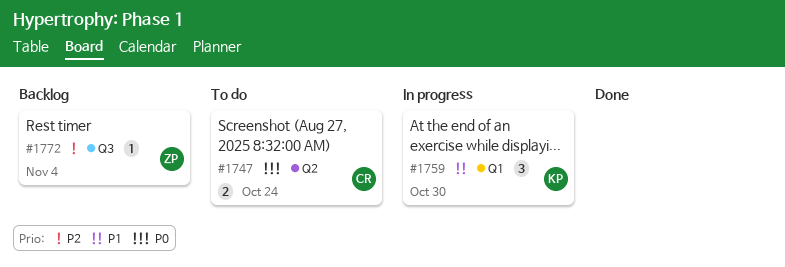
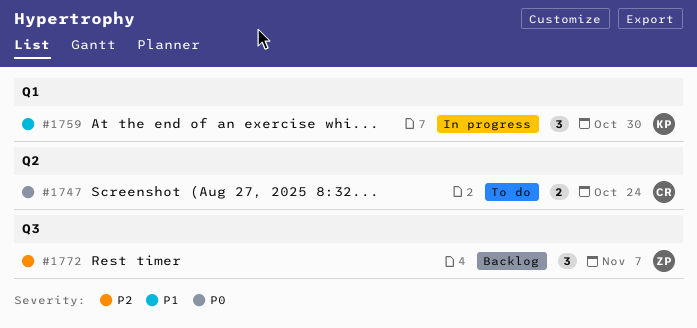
#1772, estimate: 1 -> 3
#1772, due: Nov 4 -> Nov 7

